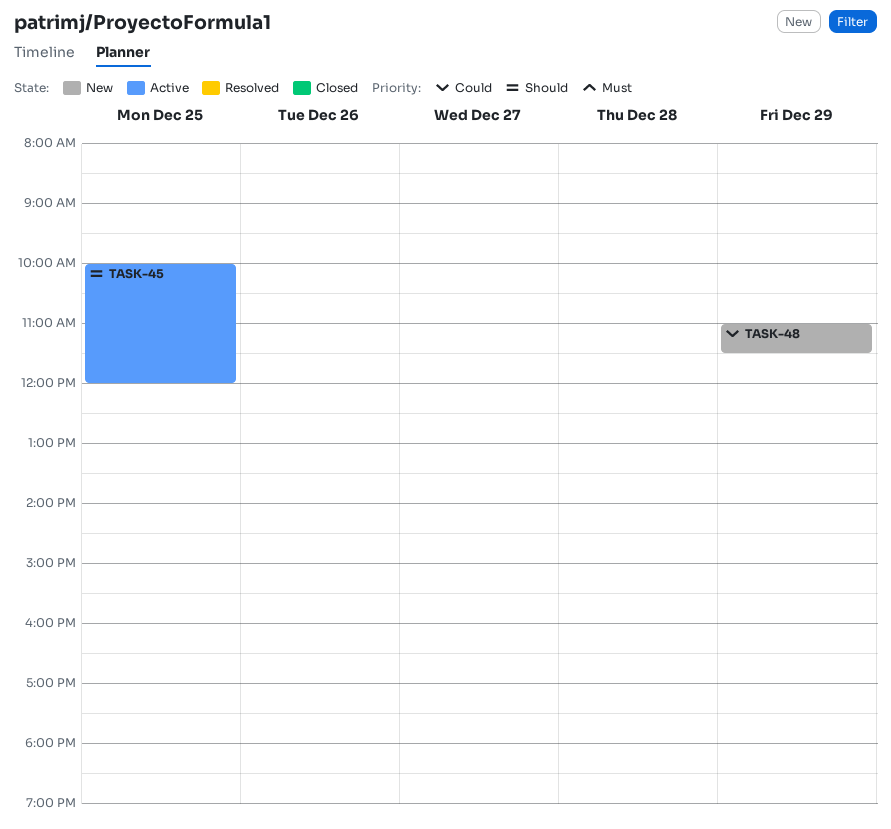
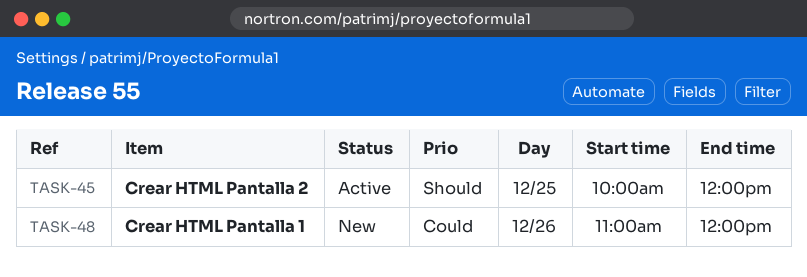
TASK-48, day: Dec 29 -> Dec 26
TASK-48, ends: 11:30 -> 12:00

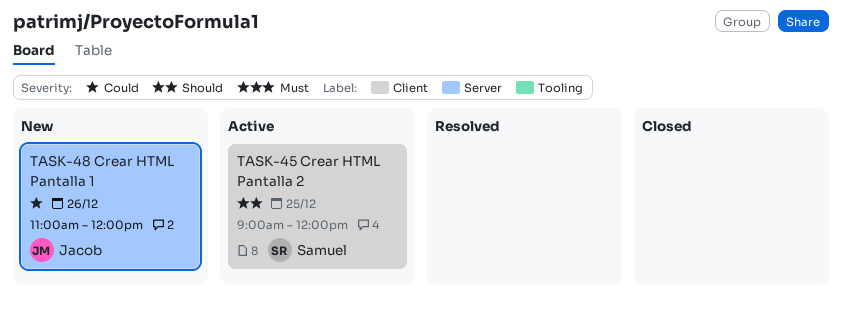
TASK-45, begins: 10:00 -> 09:00

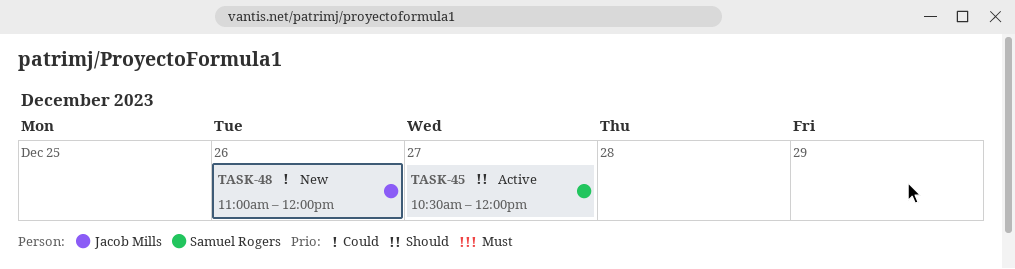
TASK-45, day: Dec 25 -> Dec 27
TASK-45, begins: 09:00 -> 10:30

